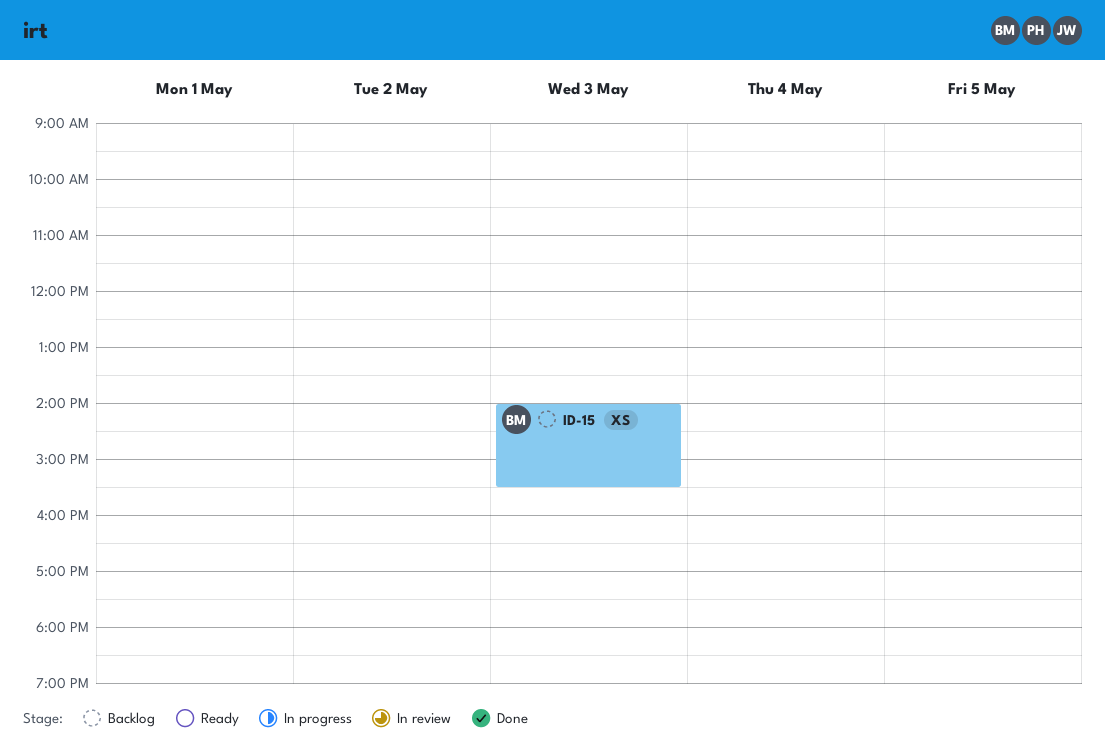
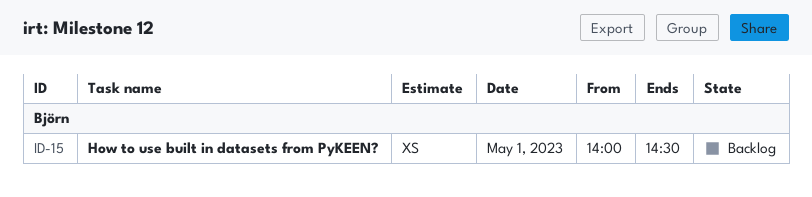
ID-15, day: May 3 -> May 1
ID-15, ends: 15:30 -> 14:30

